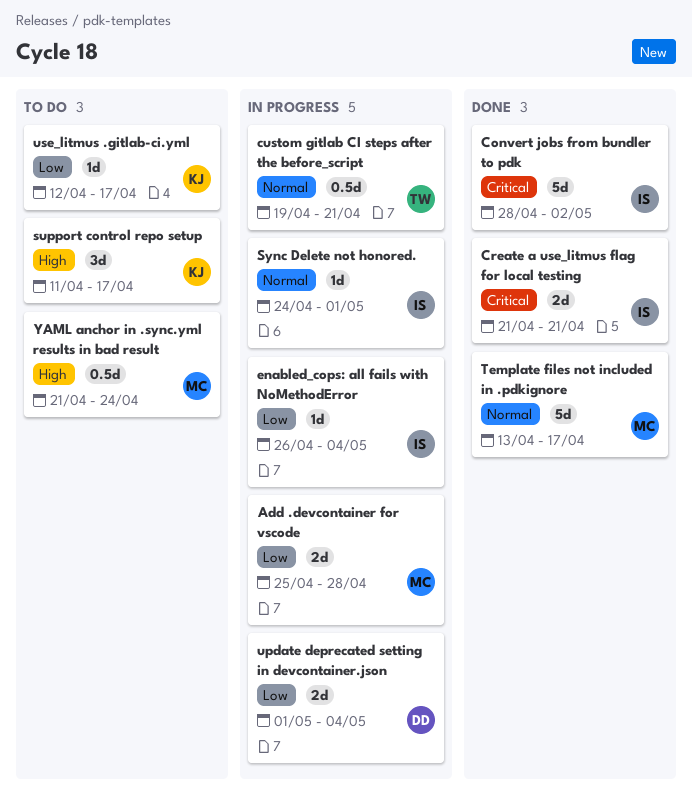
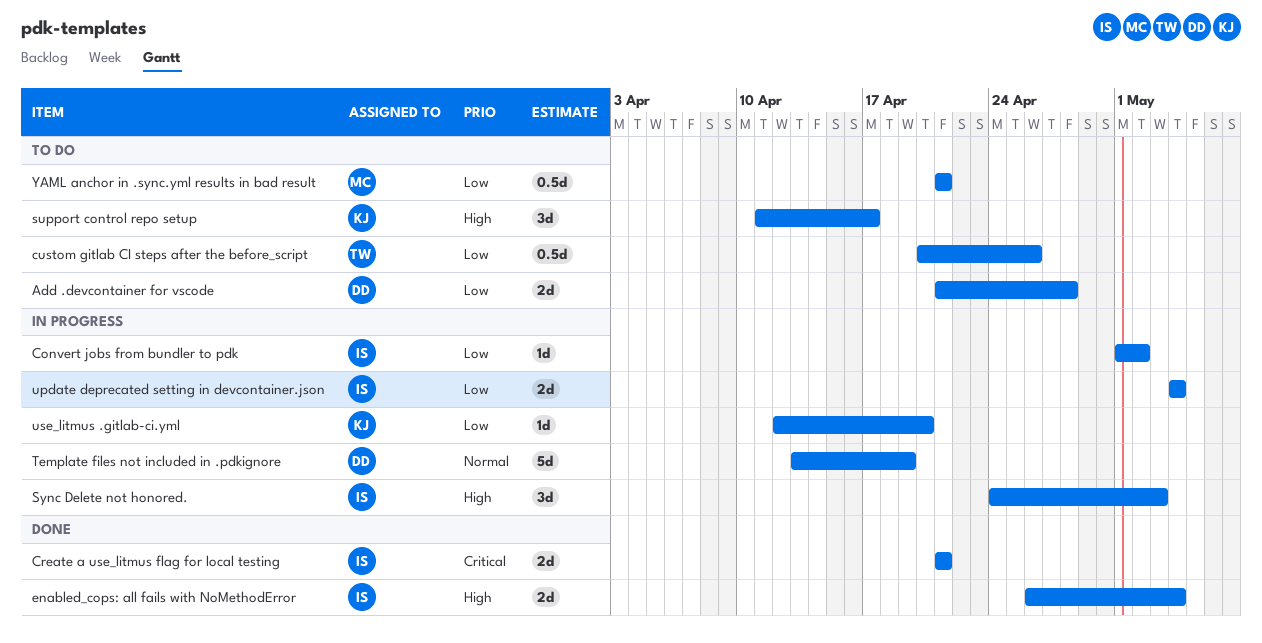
Add .devcontainer for vscode, status: In progress -> To do
Add .devcontainer for vscode, owner: MC -> DD
Add .devcontainer for vscode, start: Apr 25 -> Apr 21
Convert jobs from bundler to pdk, status: Done -> In progress
Convert jobs from bundler to pdk, priority: Critical -> Low
Convert jobs from bundler to pdk, estimate: 5d -> 1d
Convert jobs from bundler to pdk, start: Apr 28 -> May 1
custom gitlab CI steps after the before_script, status: In progress -> To do
custom gitlab CI steps after the before_script, priority: Normal -> Low
custom gitlab CI steps after the before_script, start: Apr 19 -> Apr 20
custom gitlab CI steps after the before_script, due: Apr 21 -> Apr 26
enabled_cops: all fails with NoMethodError, status: In progress -> Done
enabled_cops: all fails with NoMethodError, priority: Low -> High
enabled_cops: all fails with NoMethodError, estimate: 1d -> 2d
Sync Delete not honored., priority: Normal -> High
Sync Delete not honored., estimate: 1d -> 3d
Sync Delete not honored., due: May 1 -> May 3
Template files not included in .pdkignore, status: Done -> In progress
Template files not included in .pdkignore, owner: MC -> DD
Template files not included in .pdkignore, due: Apr 17 -> Apr 19
update deprecated setting in devcontainer.json, owner: DD -> IS
update deprecated setting in devcontainer.json, start: May 1 -> May 4
use_litmus .gitlab-ci.yml, status: To do -> In progress
use_litmus .gitlab-ci.yml, due: Apr 17 -> Apr 20
YAML anchor in .sync.yml results in bad result, priority: High -> Low
YAML anchor in .sync.yml results in bad result, due: Apr 24 -> Apr 21

